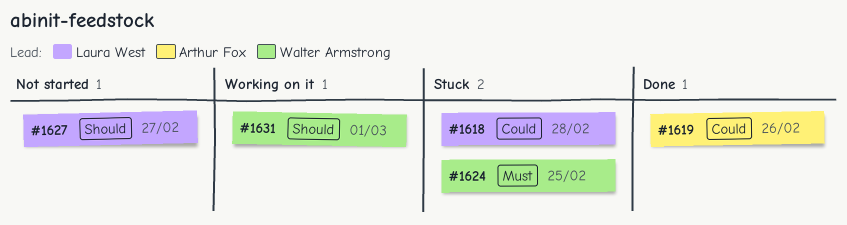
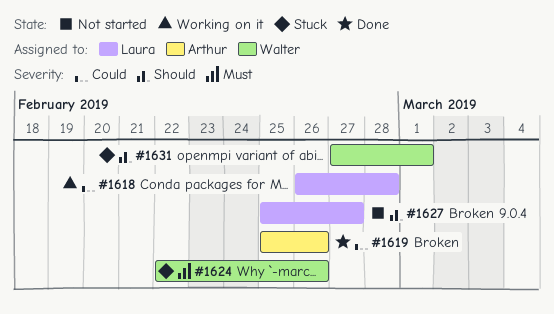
#1618, status: Stuck -> Working on it
#1624, due: Feb 25 -> Feb 26
#1631, status: Working on it -> Stuck

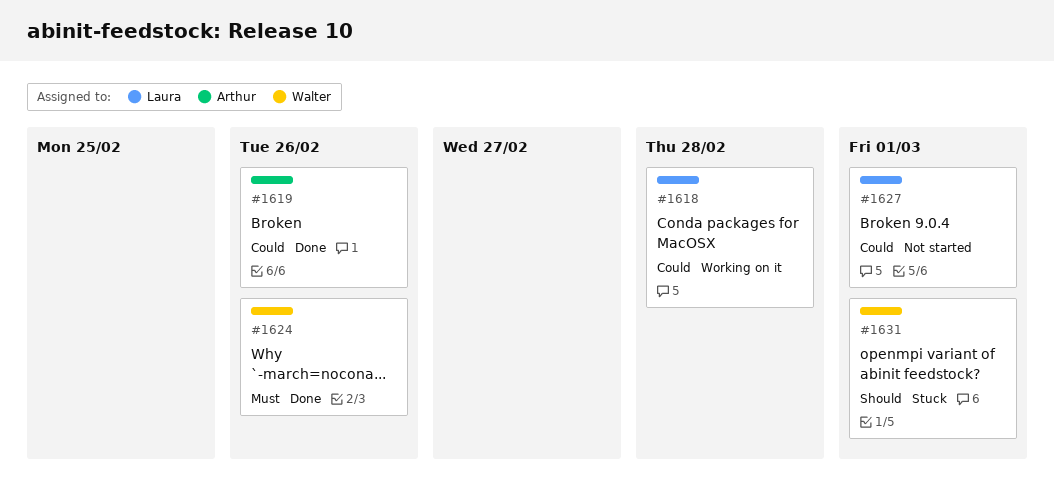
#1624, status: Stuck -> Done
#1627, priority: Should -> Could
#1627, due: Feb 27 -> Mar 1

